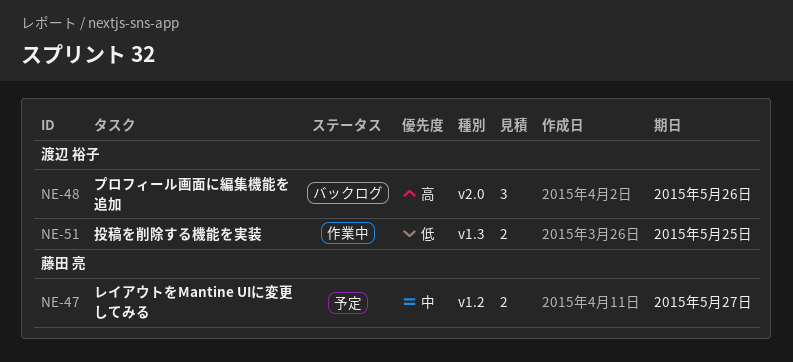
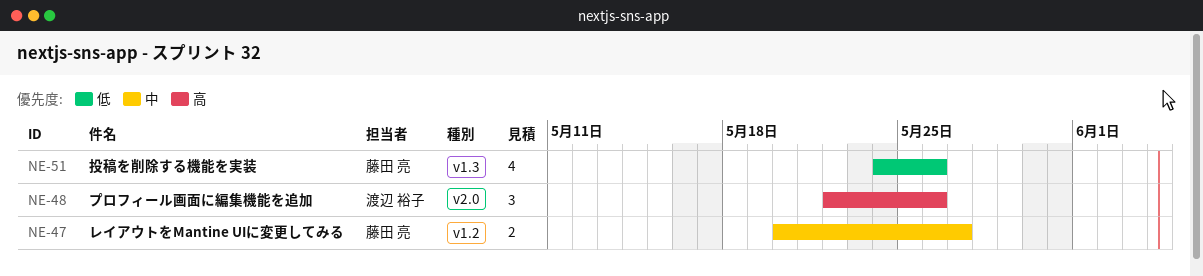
NE-51, owner: 渡辺 裕子 -> 藤田 亮
NE-51, estimate: 2 -> 4
NE-51, due: May 25 -> May 26

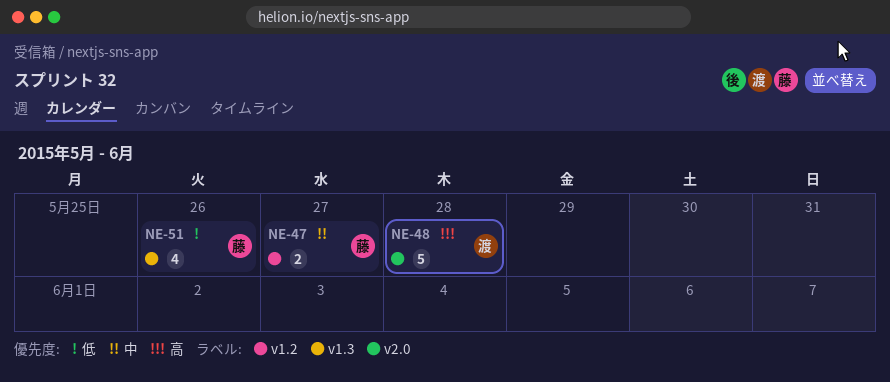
NE-48, estimate: 3 -> 5
NE-48, due: May 26 -> May 28

